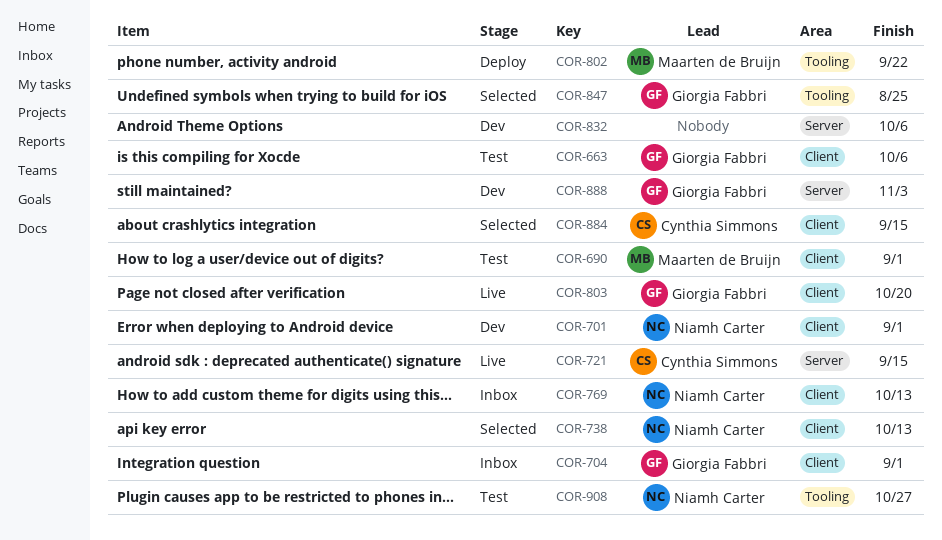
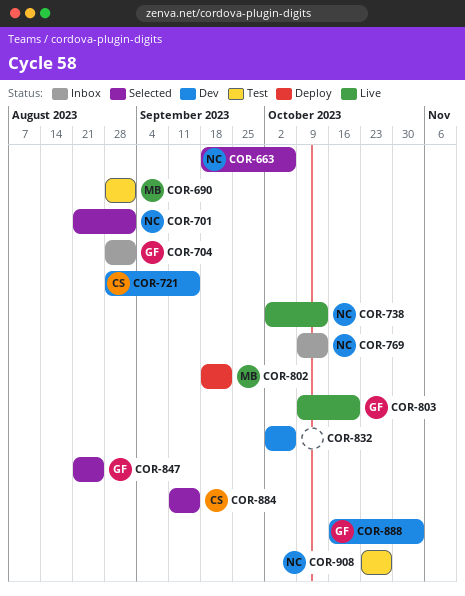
COR-663, status: Test -> Selected
COR-663, owner: Giorgia Fabbri -> Niamh Carter
COR-701, status: Dev -> Selected
COR-721, status: Live -> Dev
COR-738, status: Selected -> Live

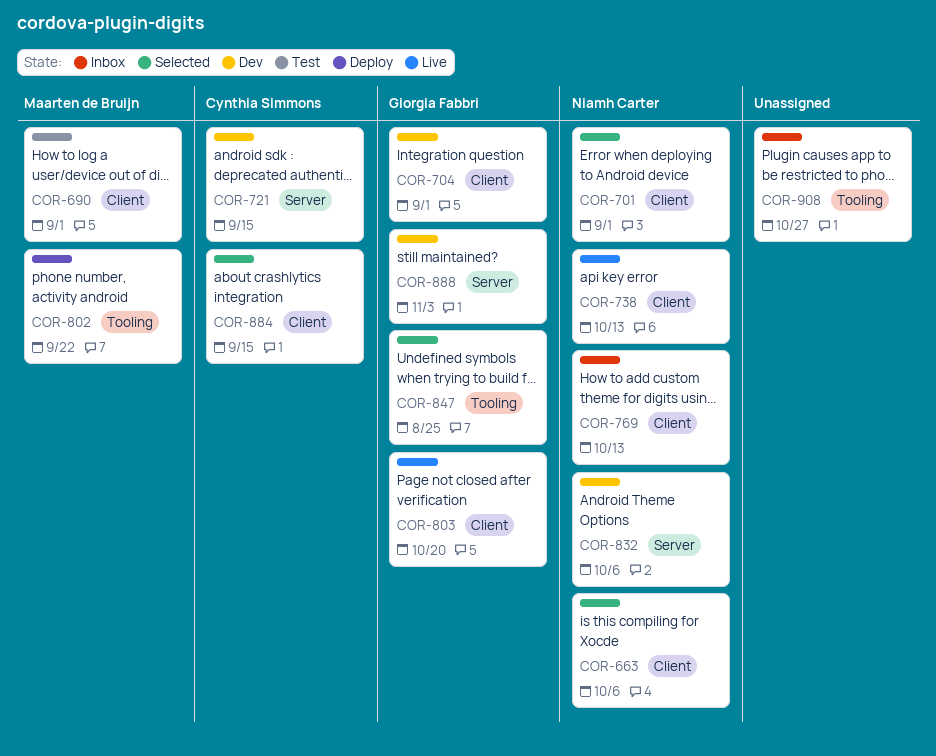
COR-704, status: Inbox -> Dev
COR-832, owner: none -> Niamh Carter
COR-908, status: Test -> Inbox
COR-908, owner: Niamh Carter -> none

